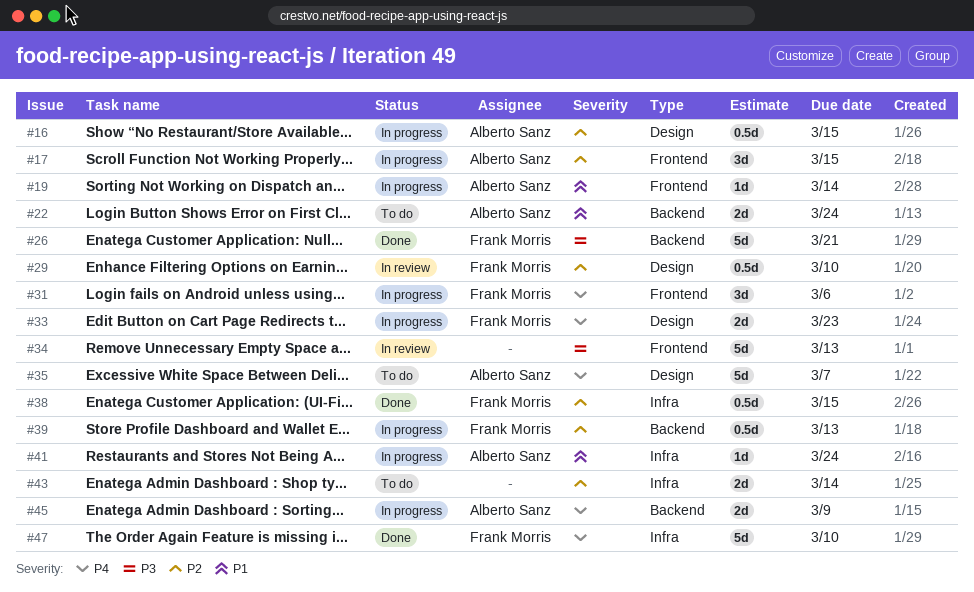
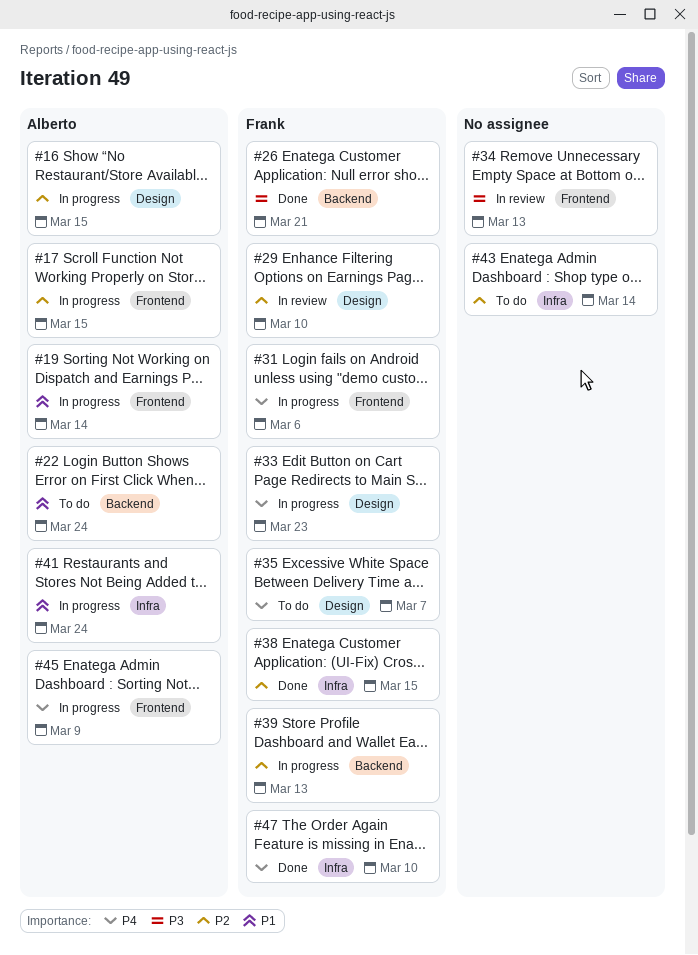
#35, owner: Alberto Sanz -> Frank Morris
#45, label: Backend -> Frontend

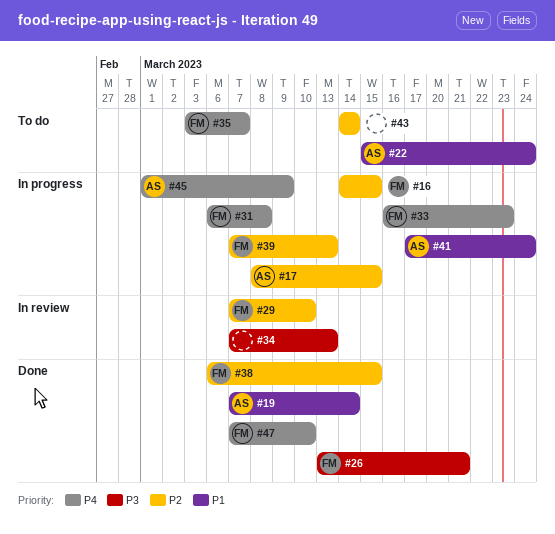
#16, owner: Alberto -> Frank
#19, status: In progress -> Done
#31, due: Mar 6 -> Mar 8

